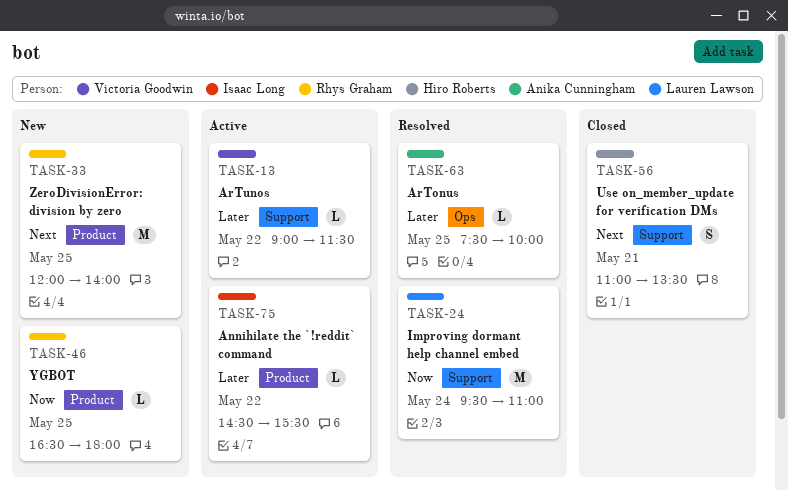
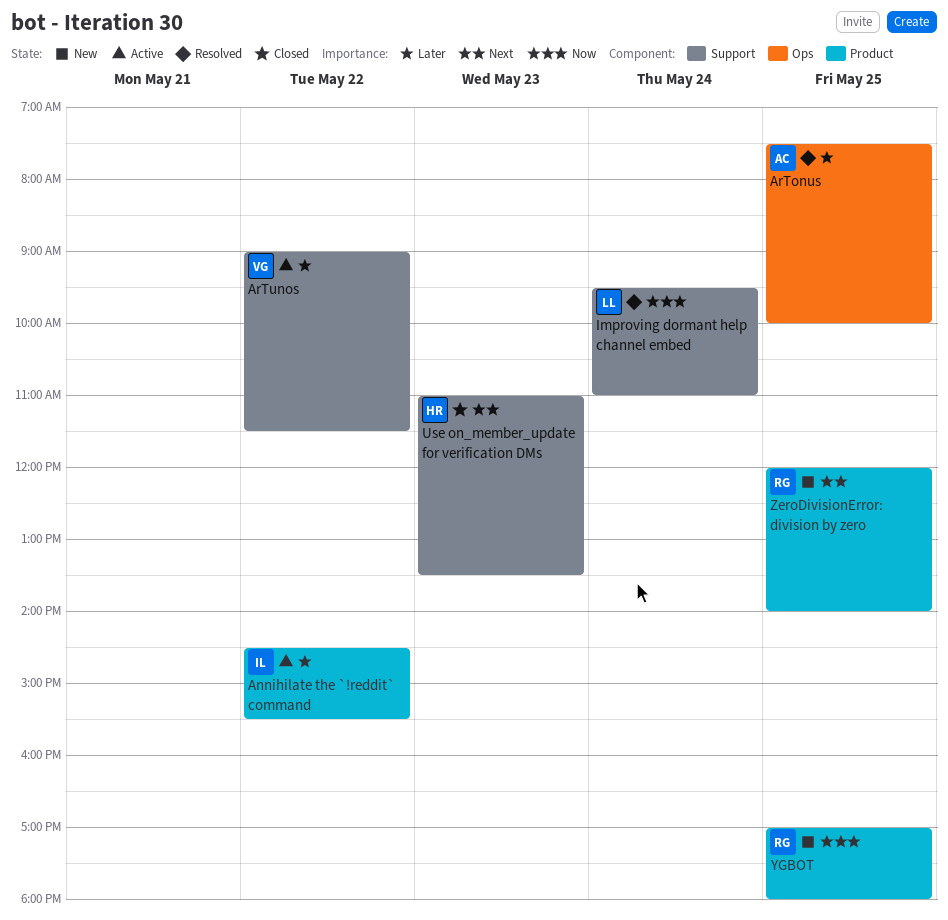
Use on_member_update for verification DMs, day: May 21 -> May 23
YGBOT, begins: 16:30 -> 17:00

